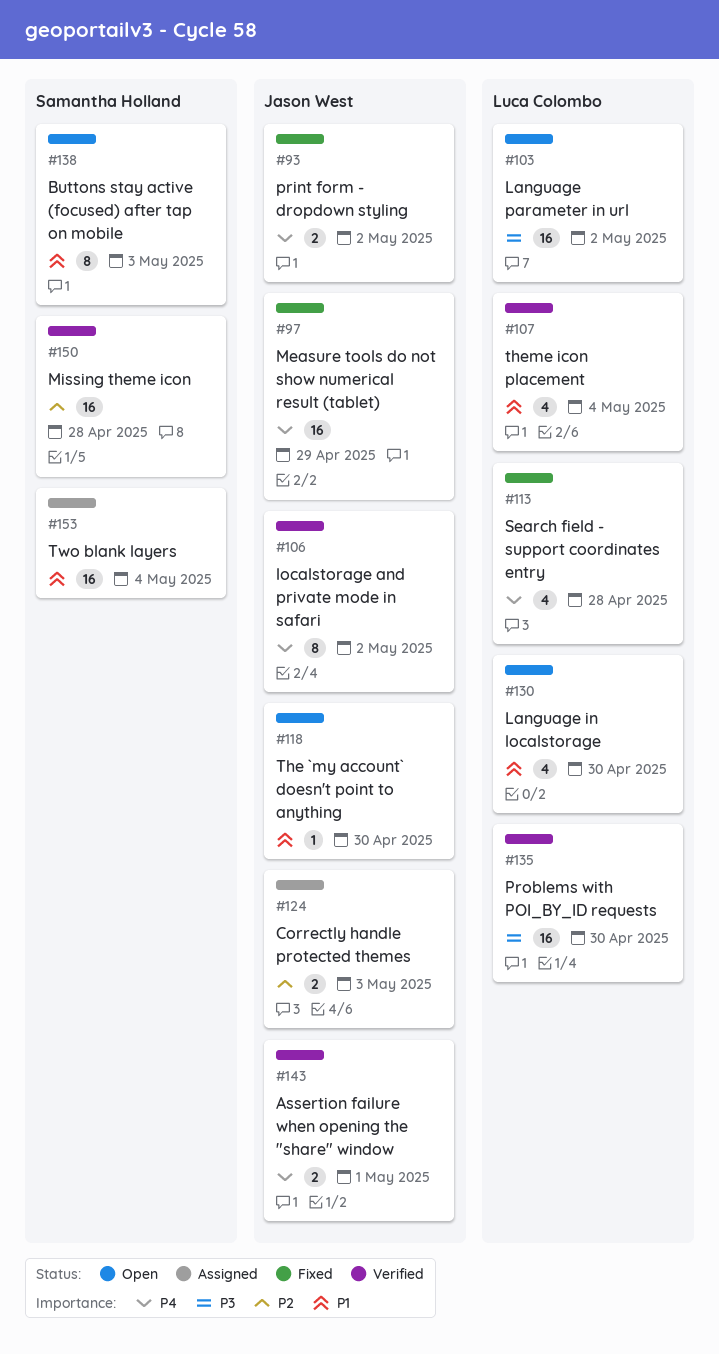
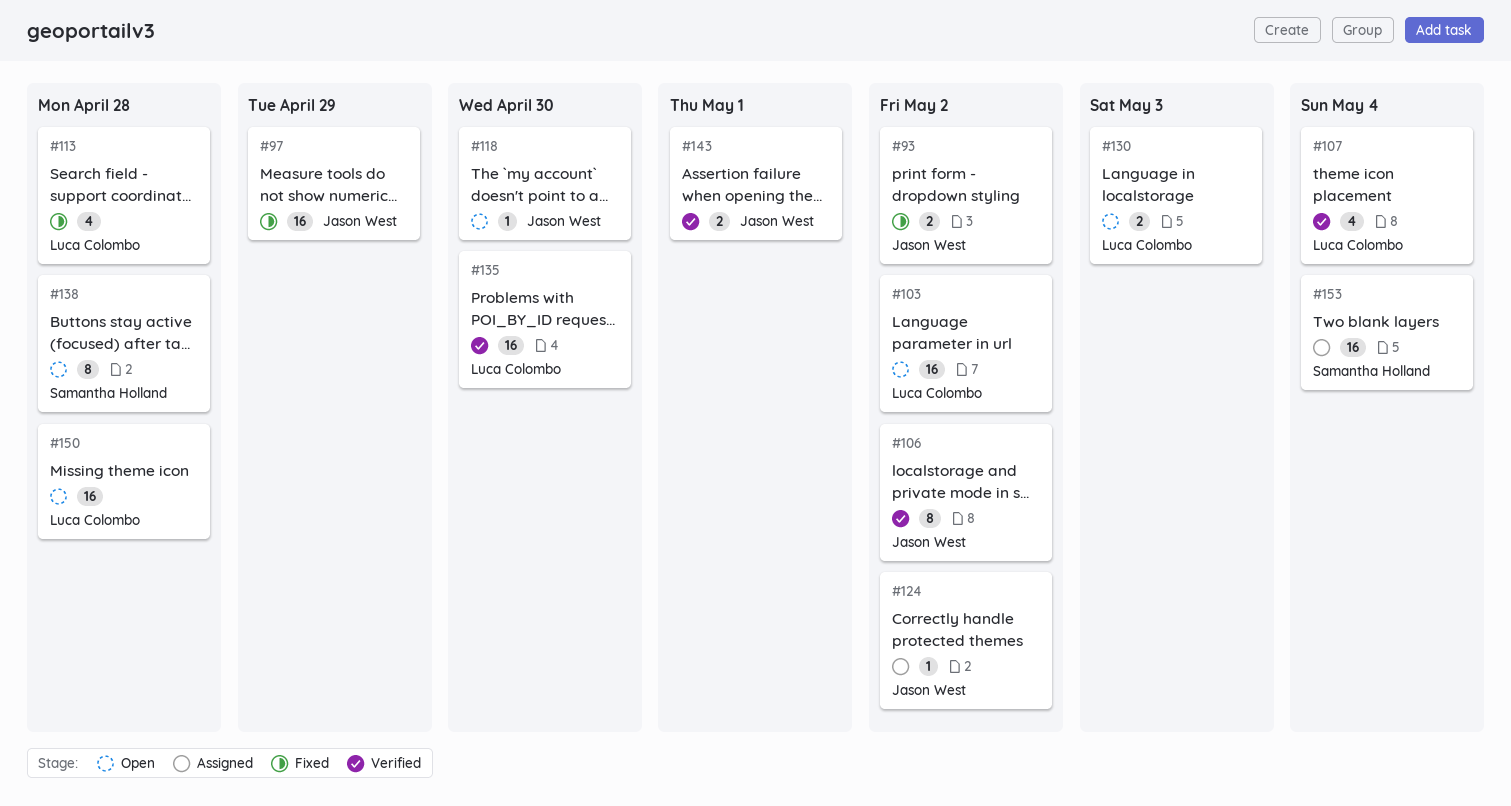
#124, estimate: 2 -> 1
#124, due: May 3 -> May 2
#130, estimate: 4 -> 2
#130, due: Apr 30 -> May 3
#138, due: May 3 -> Apr 28
#150, status: Verified -> Open
#150, owner: Samantha Holland -> Luca Colombo

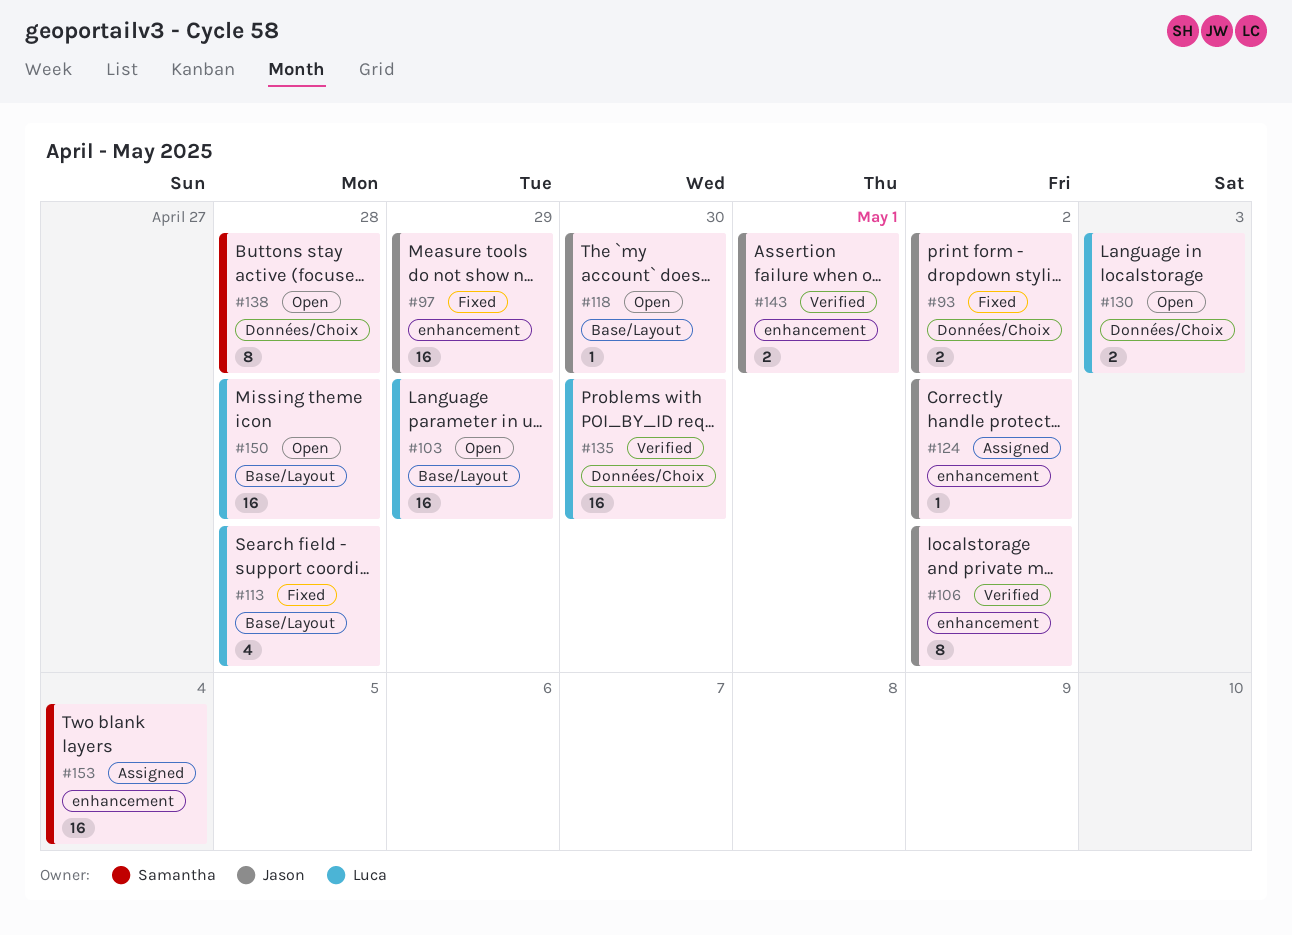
#103, due: May 2 -> Apr 29
#107: present -> none

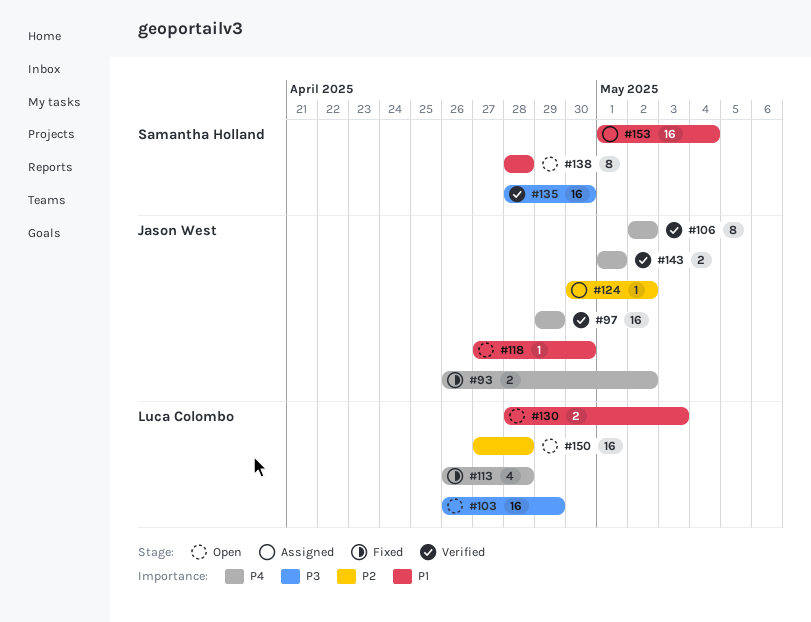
#97, status: Fixed -> Verified
#135, owner: Luca Colombo -> Samantha Holland

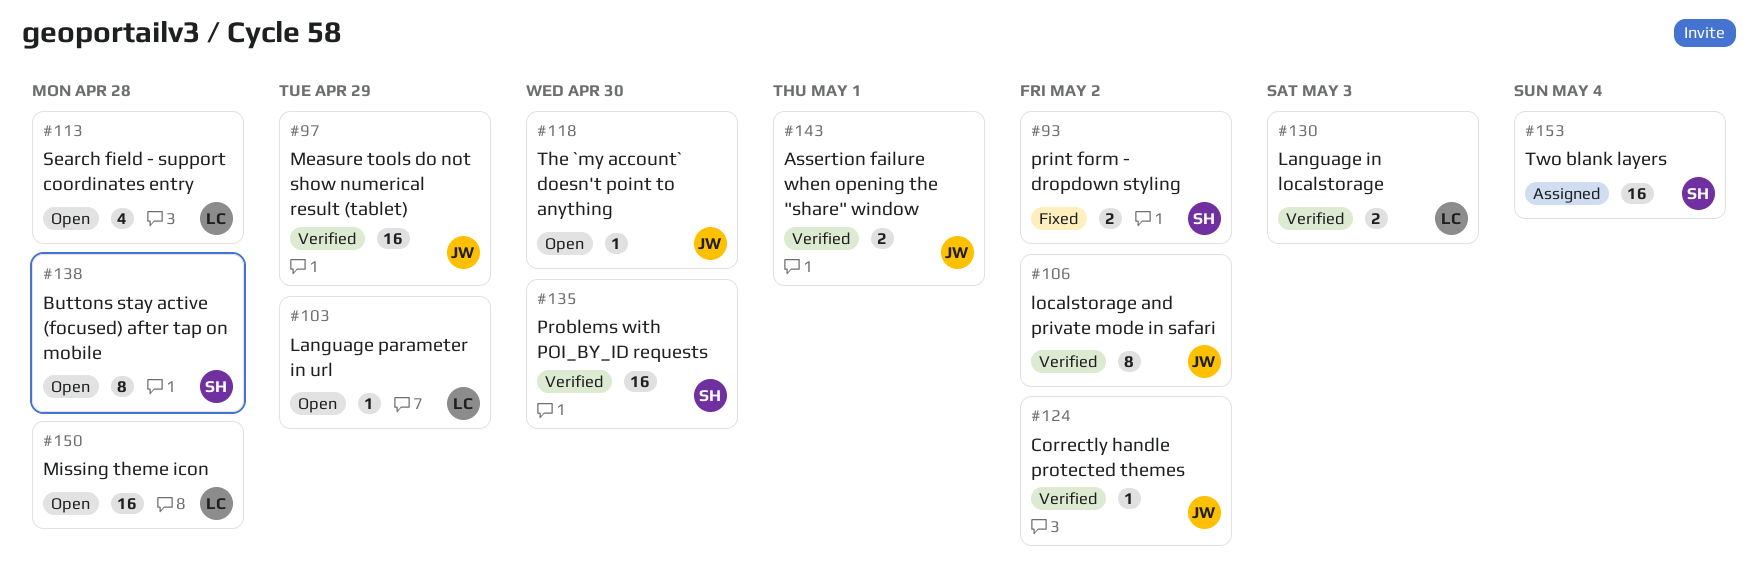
#93, owner: Jason West -> Samantha Holland
#103, estimate: 16 -> 1
#113, status: Fixed -> Open
#124, status: Assigned -> Verified
#130, status: Open -> Verified

